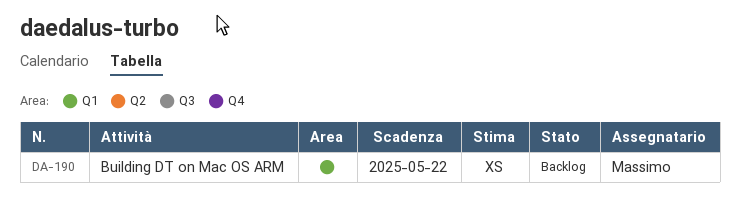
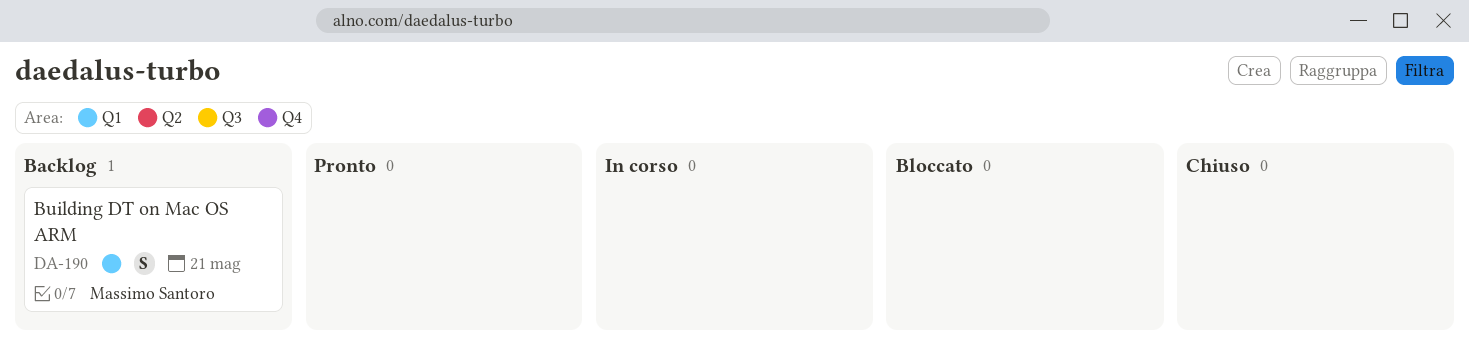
DA-190, estimate: XS -> S
DA-190, due: May 22 -> May 21

